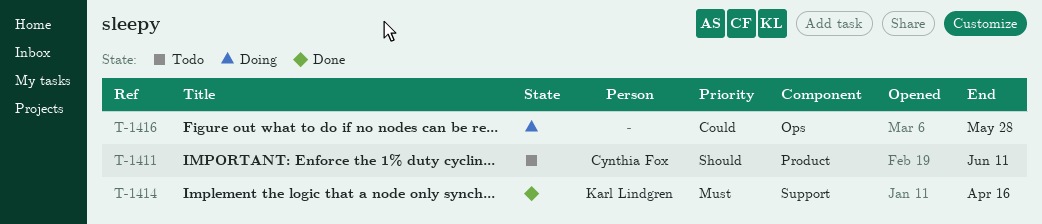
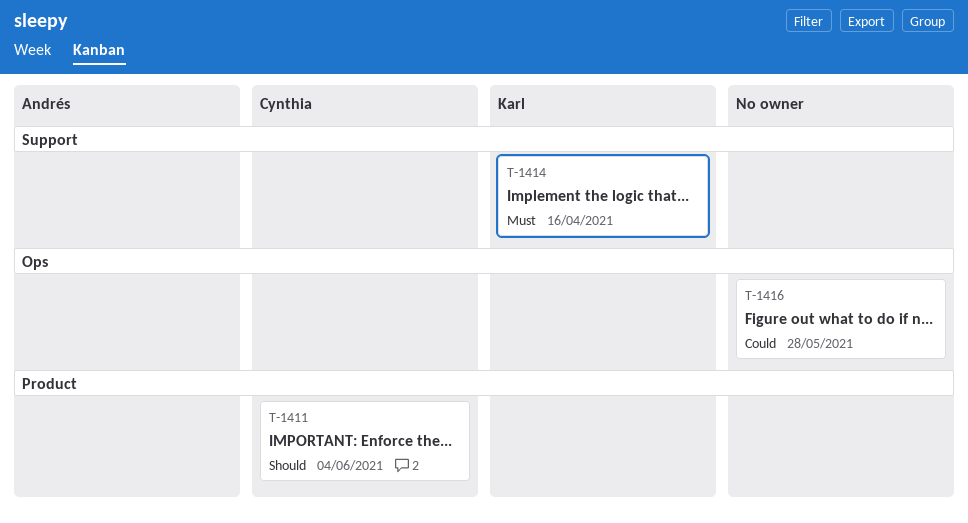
T-1411, due: Jun 11 -> Jun 4

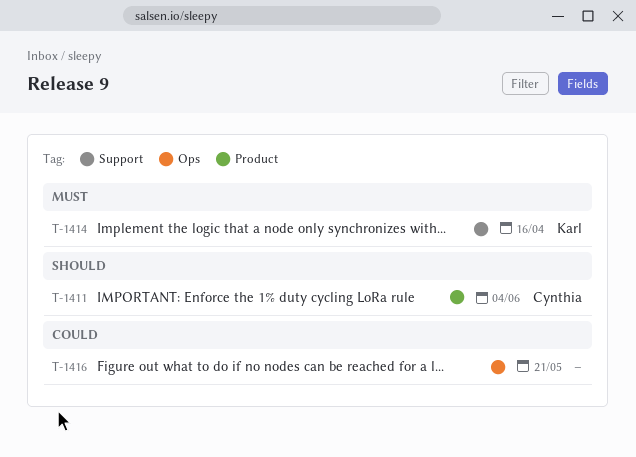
T-1416, due: May 28 -> May 21

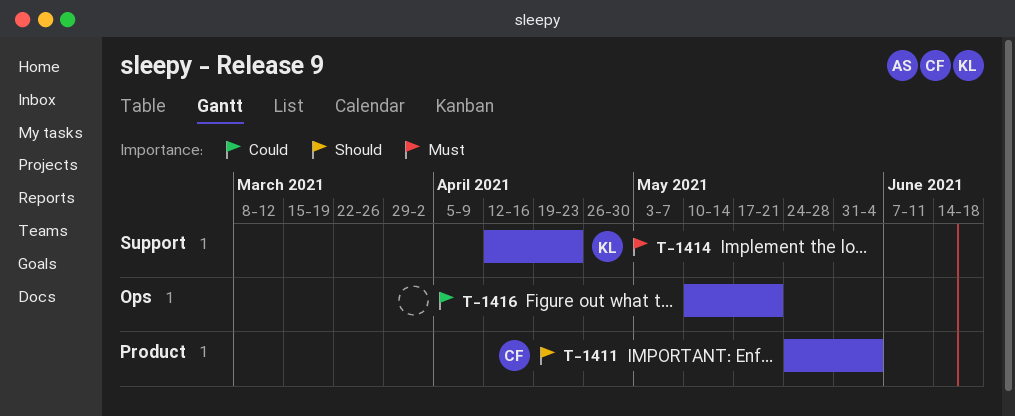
T-1414, due: Apr 16 -> Apr 23

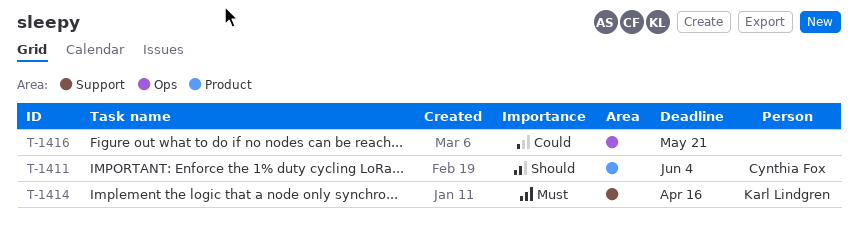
T-1414, due: Apr 23 -> Apr 16

